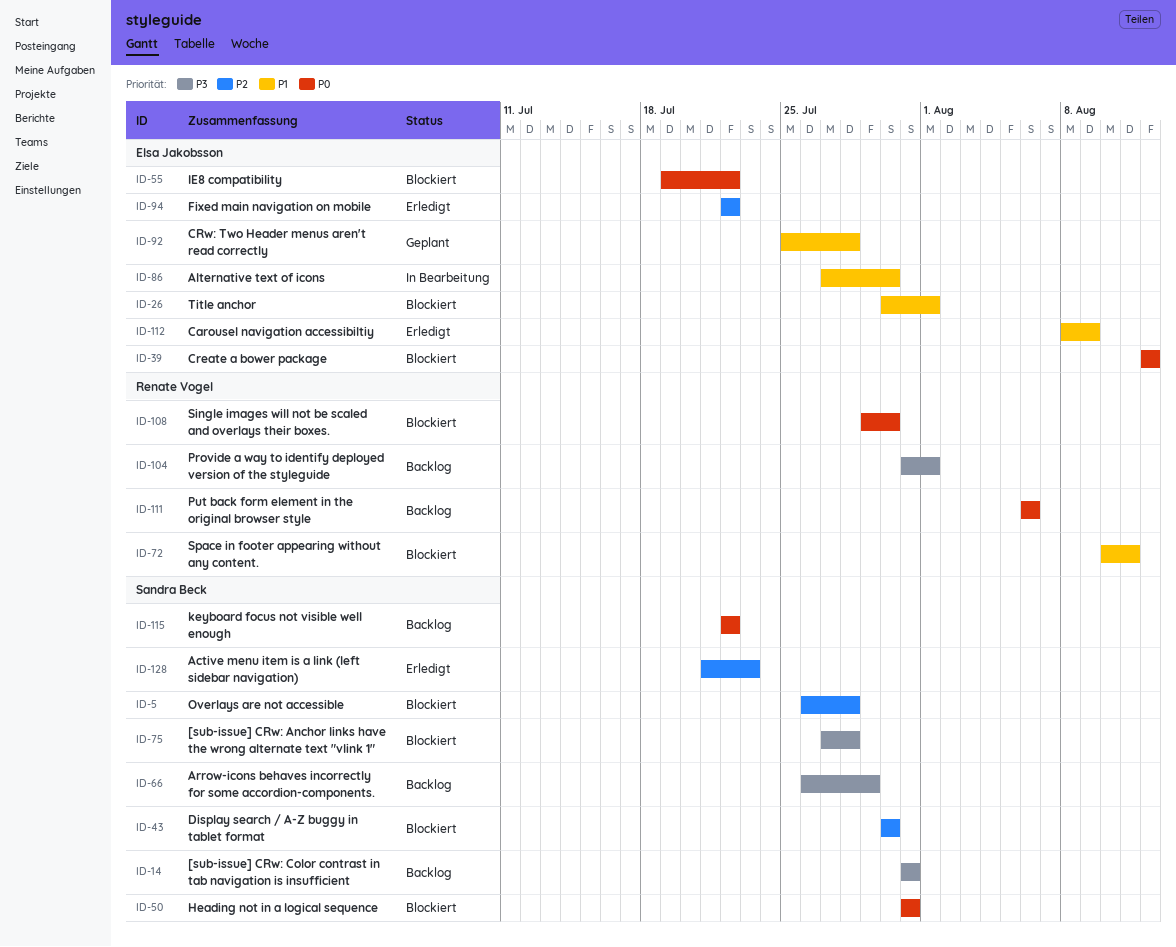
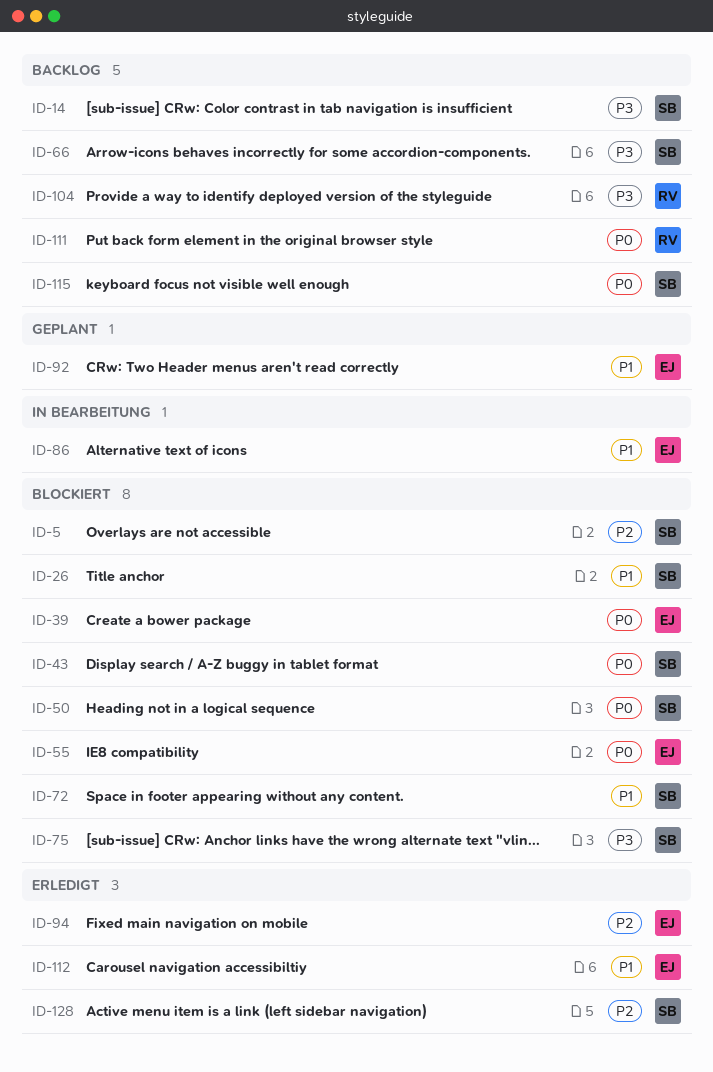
ID-26, owner: Elsa Jakobsson -> Sandra Beck
ID-43, priority: P2 -> P0
ID-72, owner: Renate Vogel -> Sandra Beck
ID-108: present -> none

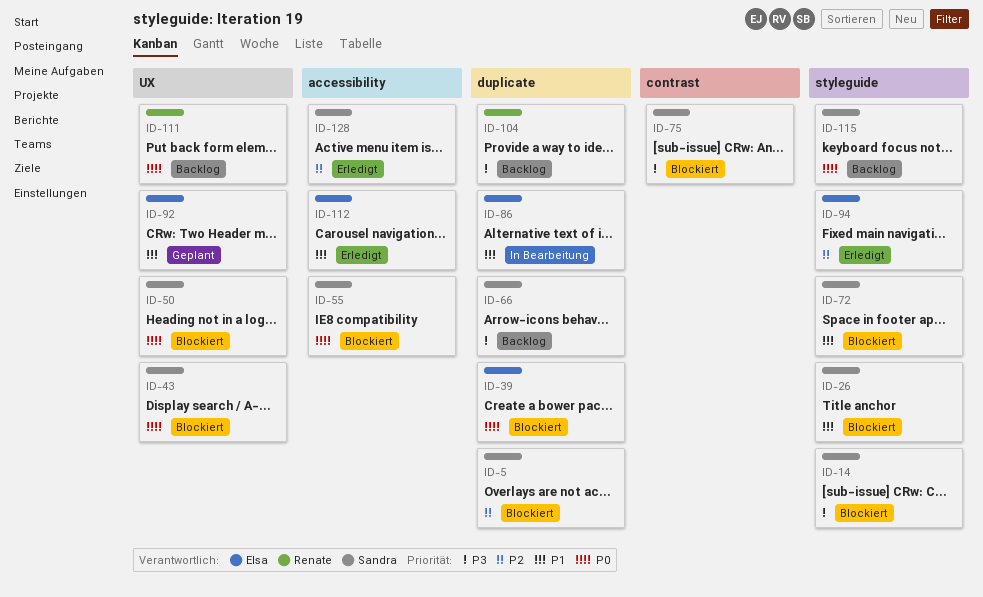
ID-14, status: Backlog -> Blockiert
ID-55, owner: Elsa -> Sandra

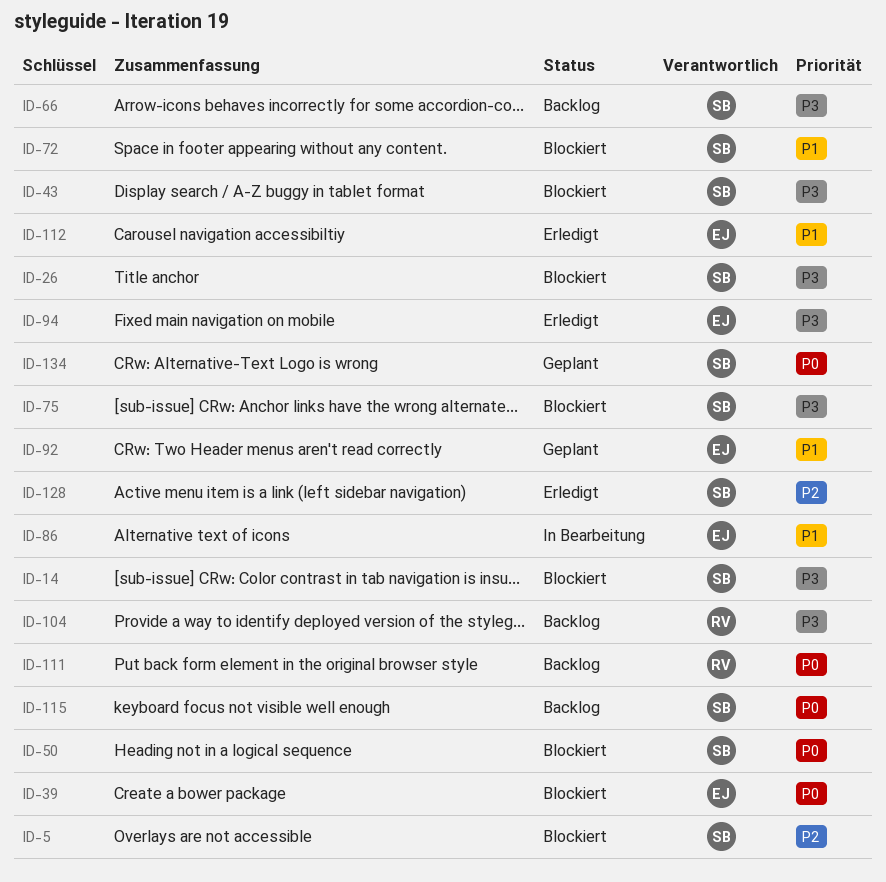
ID-26, priority: P1 -> P3
ID-43, priority: P0 -> P3
ID-55: present -> none
ID-94, priority: P2 -> P3
ID-134: none -> present

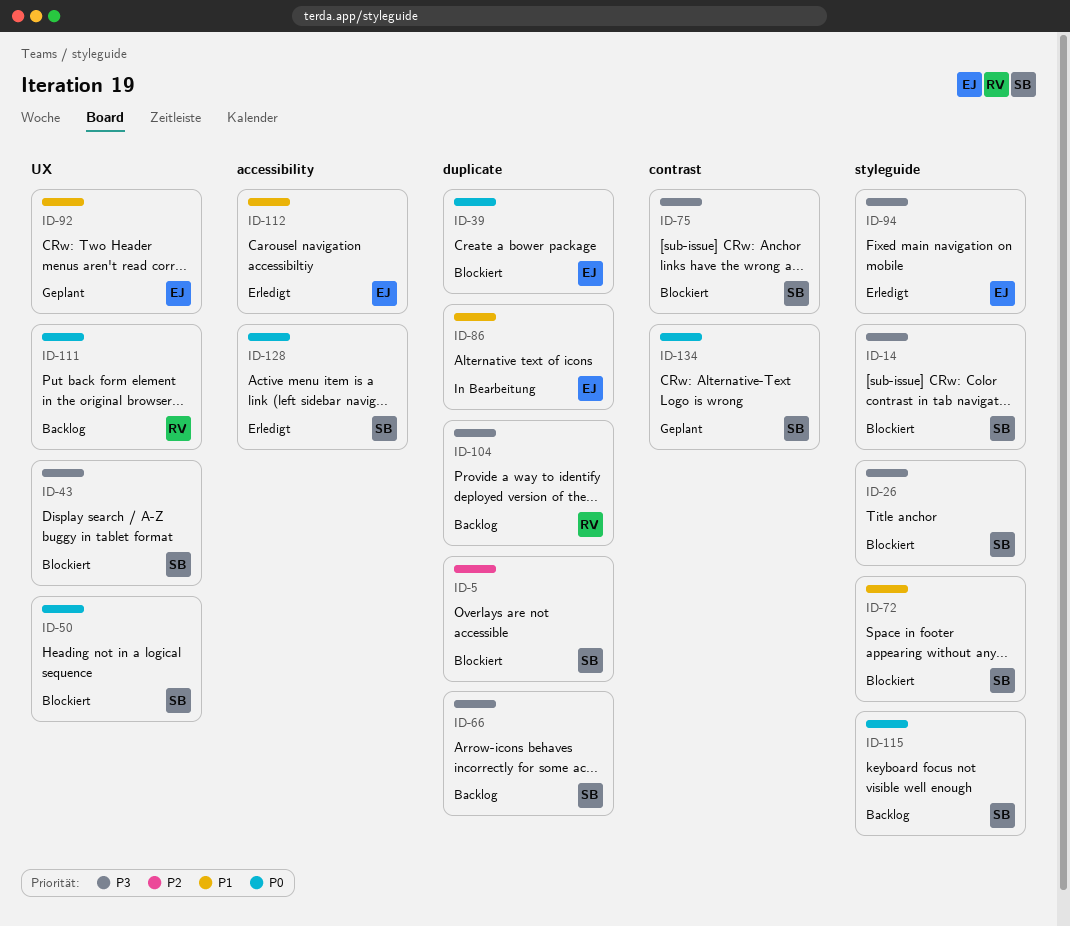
ID-128, priority: P2 -> P0

